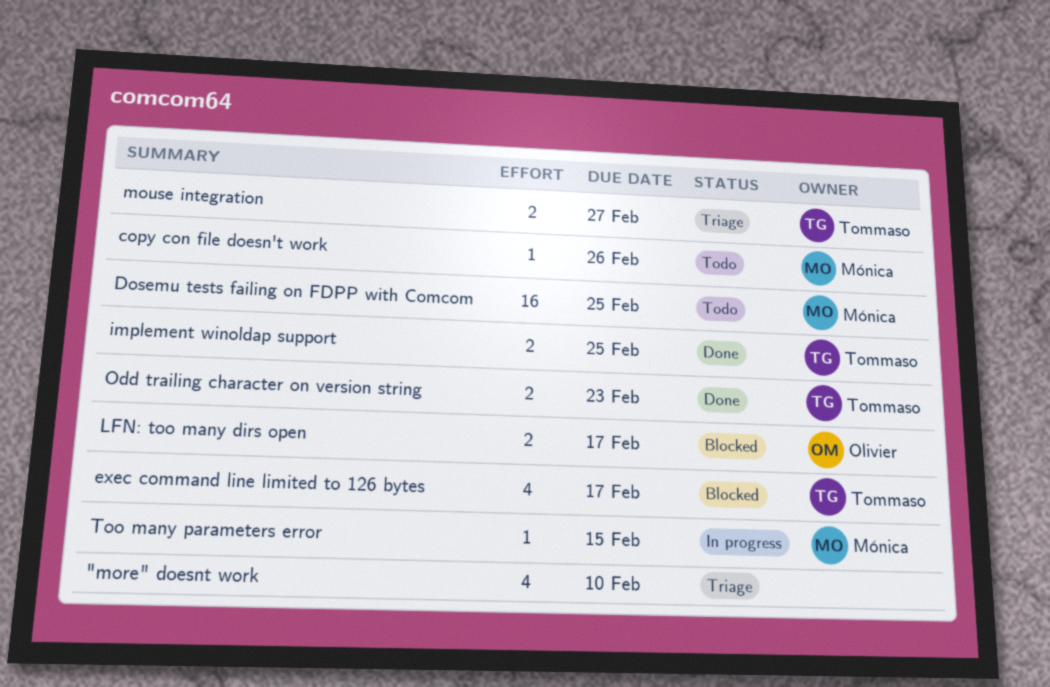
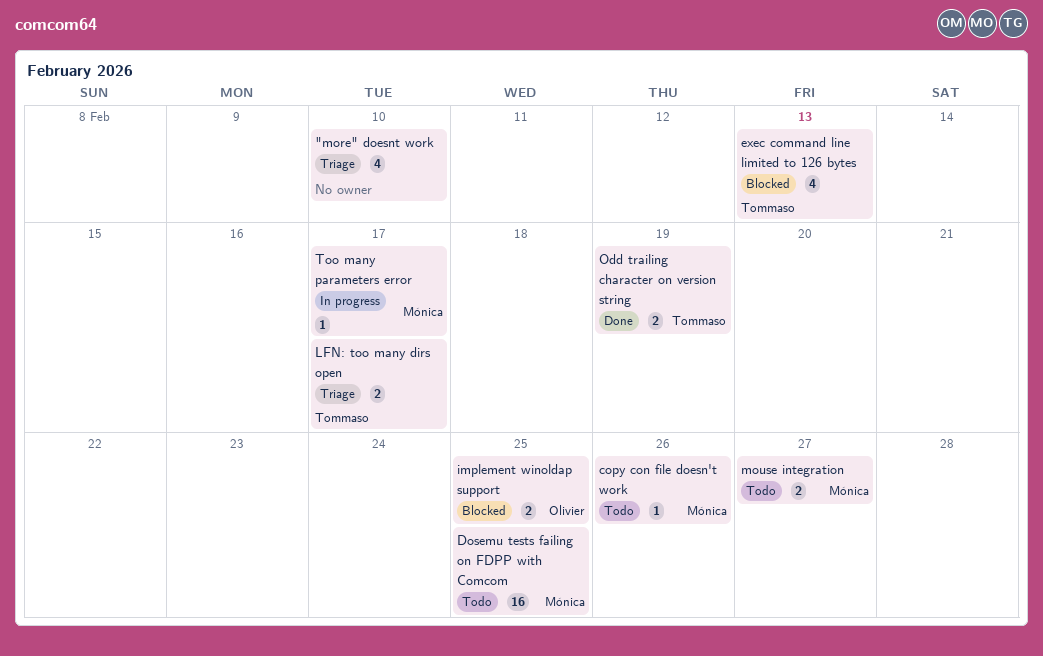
exec command line limited to 126 bytes, due: Feb 17 -> Feb 13
implement winoldap support, status: Done -> Blocked
implement winoldap support, owner: Tommaso -> Olivier
LFN: too many dirs open, status: Blocked -> Triage
LFN: too many dirs open, owner: Olivier -> Tommaso
mouse integration, status: Triage -> Todo
mouse integration, owner: Tommaso -> Mónica
Odd trailing character on version string, due: Feb 23 -> Feb 19
Too many parameters error, due: Feb 15 -> Feb 17

